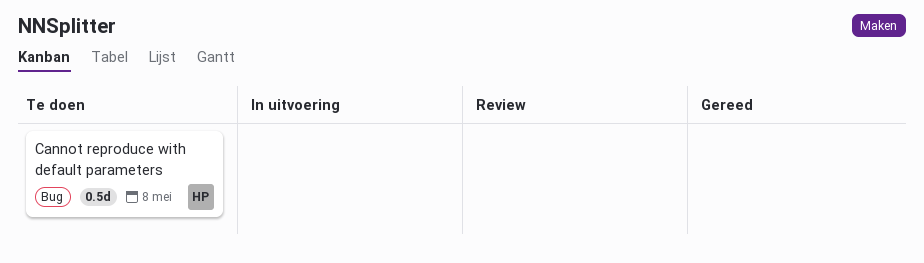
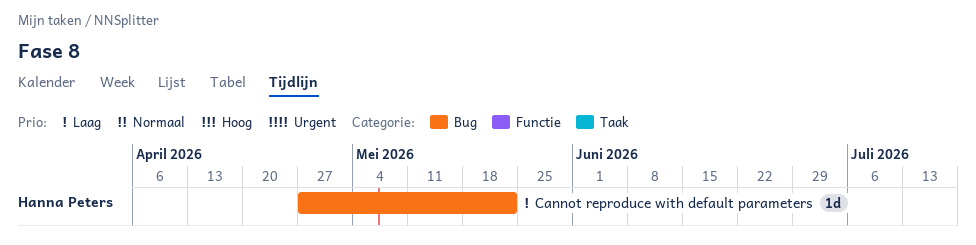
Cannot reproduce with default parameters, estimate: 0.5d -> 1d
Cannot reproduce with default parameters, due: May 8 -> May 22

